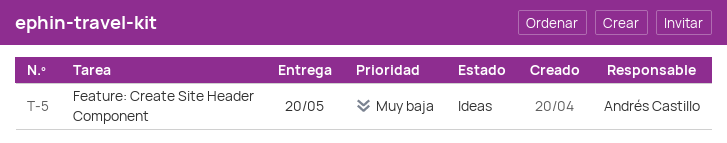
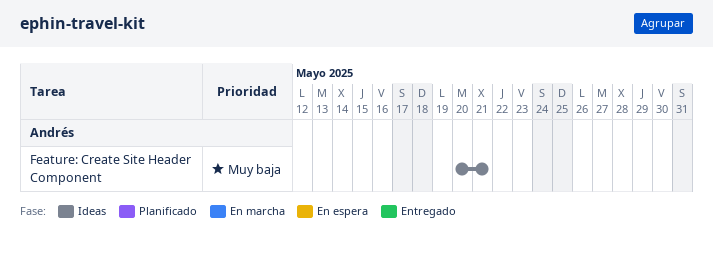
Feature: Create Site Header Component, due: May 20 -> May 21

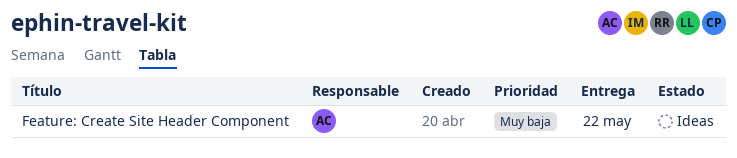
Feature: Create Site Header Component, due: May 21 -> May 22

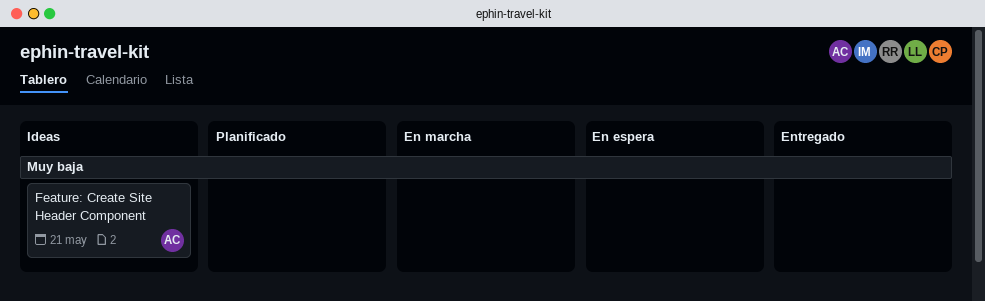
Feature: Create Site Header Component, due: May 22 -> May 21

